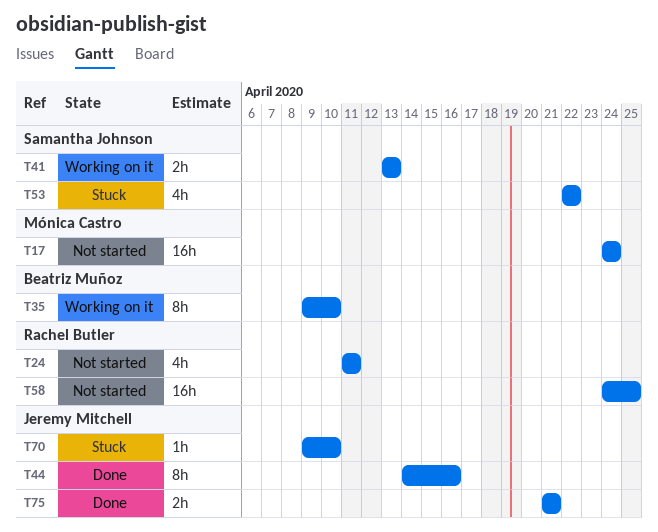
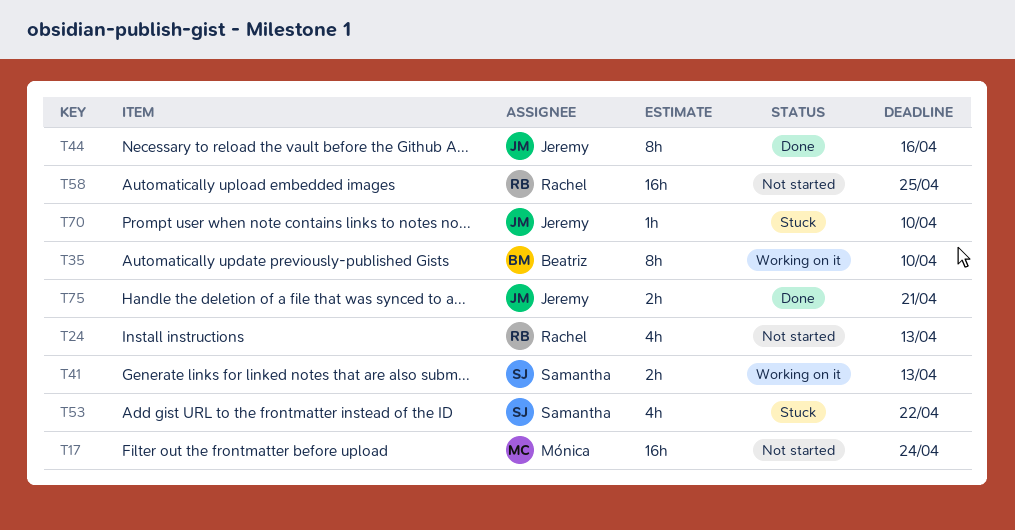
T24, due: Apr 11 -> Apr 13

